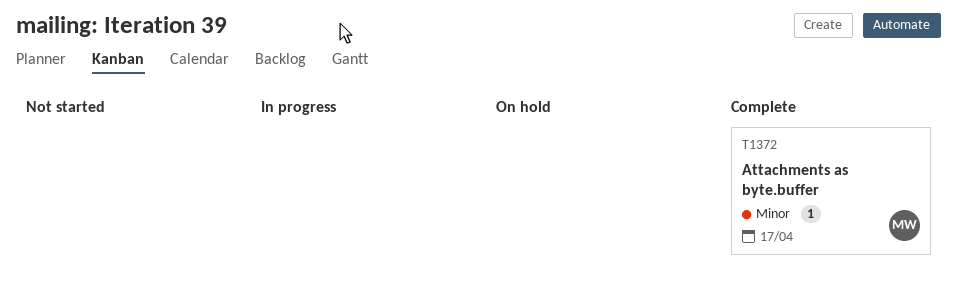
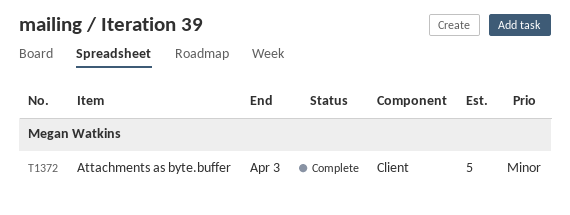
T1372, estimate: 1 -> 5
T1372, due: Apr 17 -> Apr 3

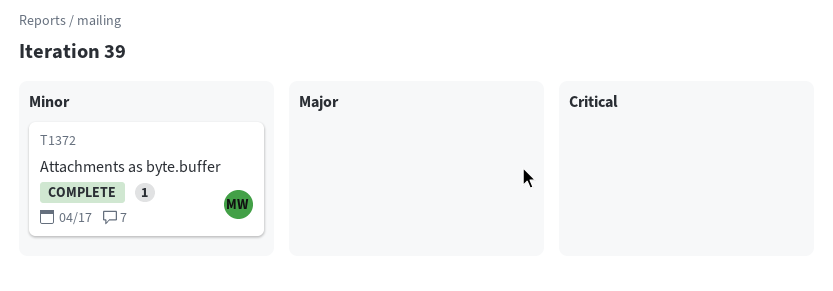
T1372, estimate: 5 -> 1
T1372, due: Apr 3 -> Apr 17

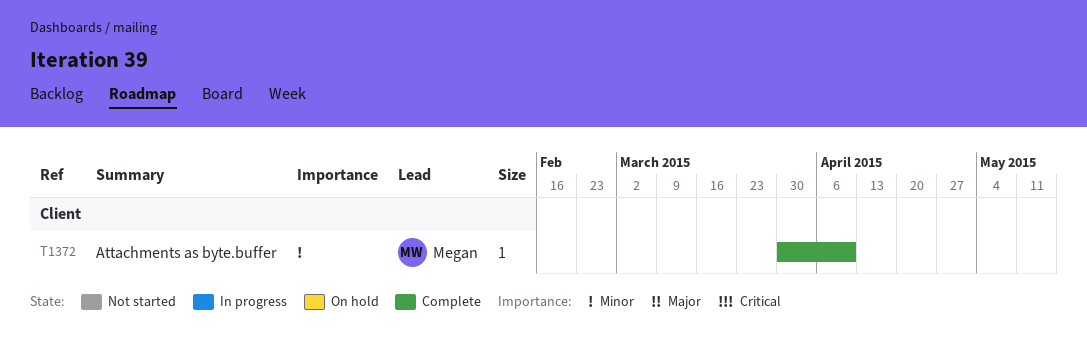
T1372, due: Apr 17 -> Apr 10

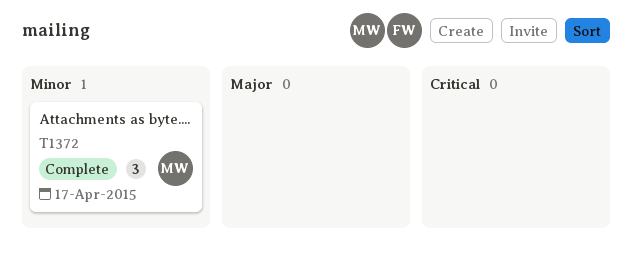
T1372, estimate: 1 -> 3
T1372, due: Apr 10 -> Apr 17

